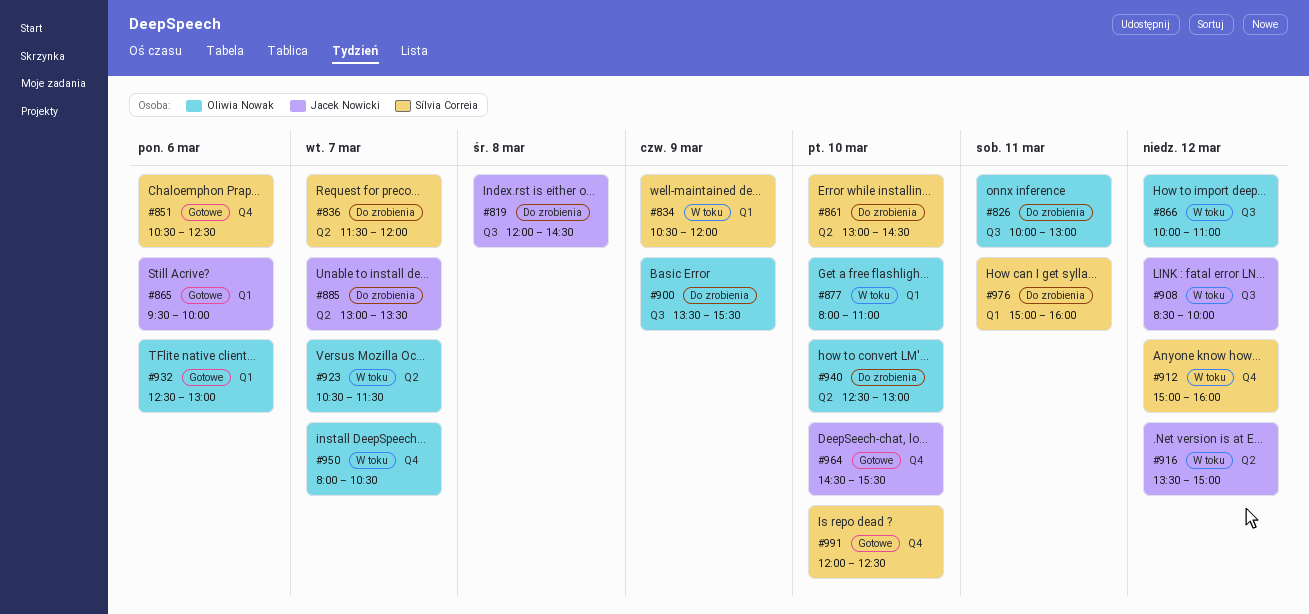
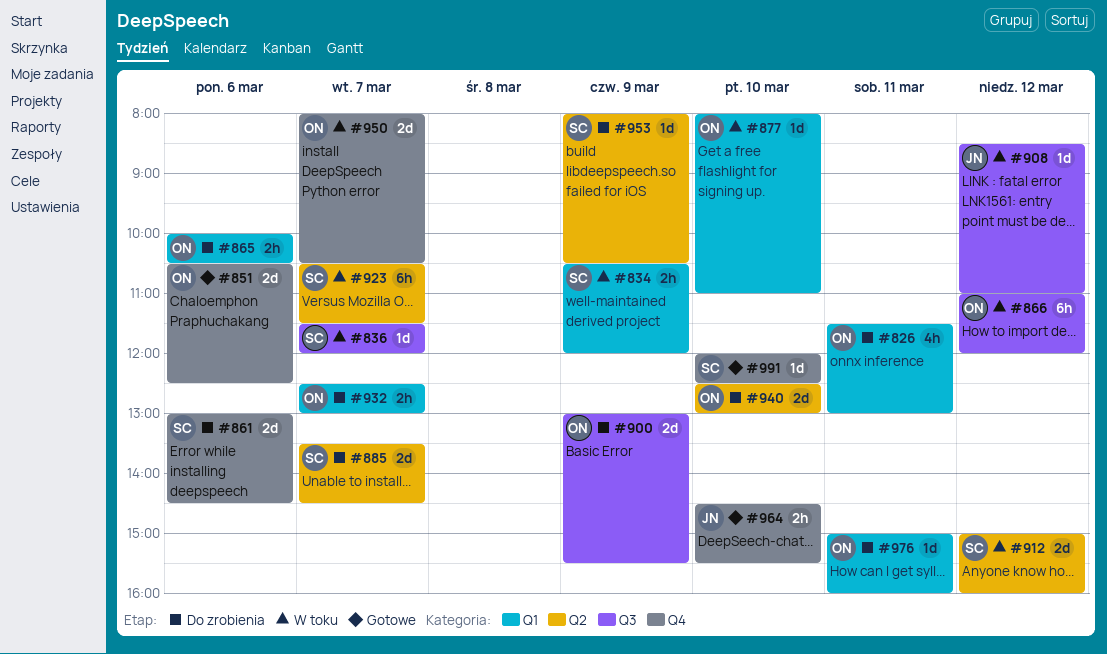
#819: present -> none
#826, label: Q3 -> Q1
#826, begins: 10:00 -> 11:30
#836, status: Do zrobienia -> W toku
#836, label: Q2 -> Q3
#851, owner: Sílvia Correia -> Oliwia Nowak
#861, label: Q2 -> Q4
#861, day: Mar 10 -> Mar 6
#865, status: Gotowe -> Do zrobienia
#865, owner: Jacek Nowicki -> Oliwia Nowak
#865, begins: 09:30 -> 10:00
#865, ends: 10:00 -> 10:30
#866, begins: 10:00 -> 11:00
#866, ends: 11:00 -> 12:00
#885, owner: Jacek Nowicki -> Sílvia Correia
#885, begins: 13:00 -> 13:30
#885, ends: 13:30 -> 14:30
#900, begins: 13:30 -> 13:00
#908, ends: 10:00 -> 11:00
#912, label: Q4 -> Q2
#916: present -> none
#923, owner: Oliwia Nowak -> Sílvia Correia
#932, status: Gotowe -> Do zrobienia
#932, day: Mar 6 -> Mar 7
#953: none -> present
#976, owner: Sílvia Correia -> Oliwia Nowak

